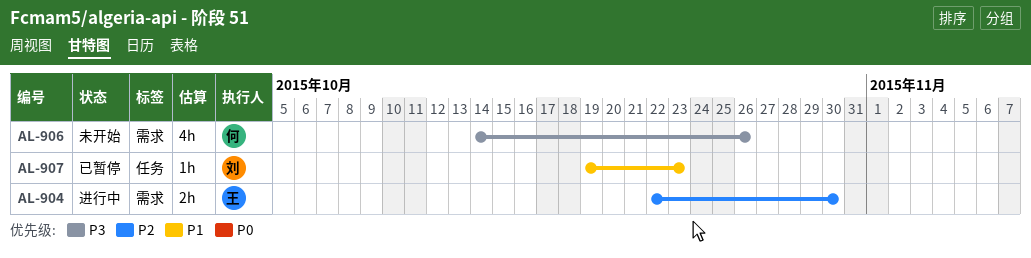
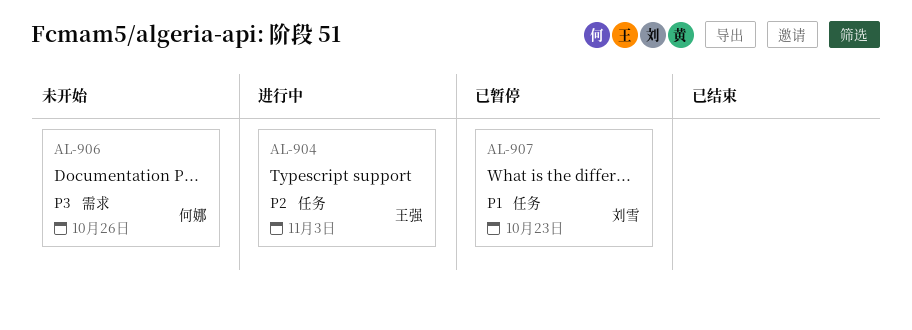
AL-904, label: 需求 -> 任务
AL-904, due: Oct 30 -> Nov 3

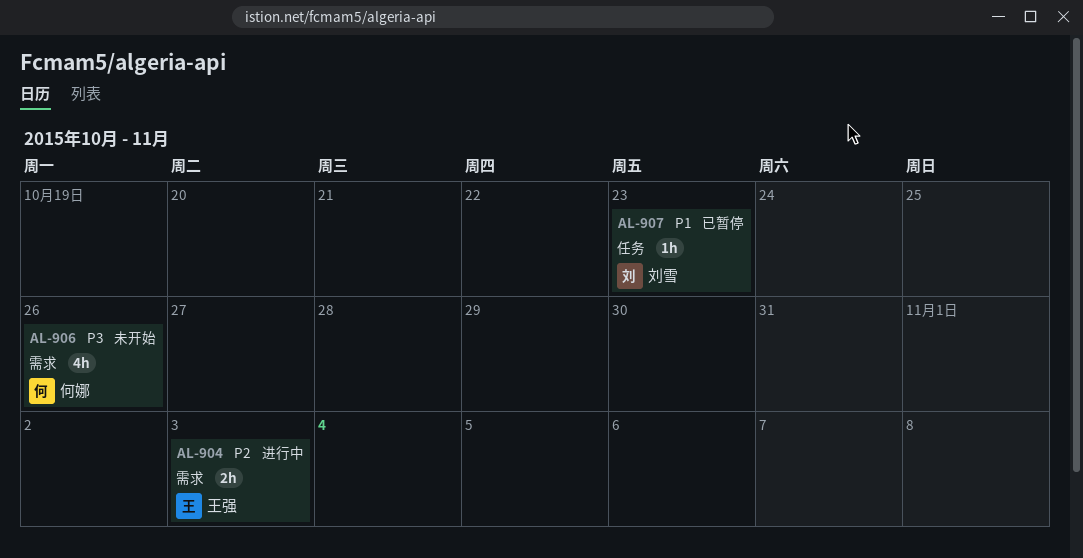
AL-904, label: 任务 -> 需求

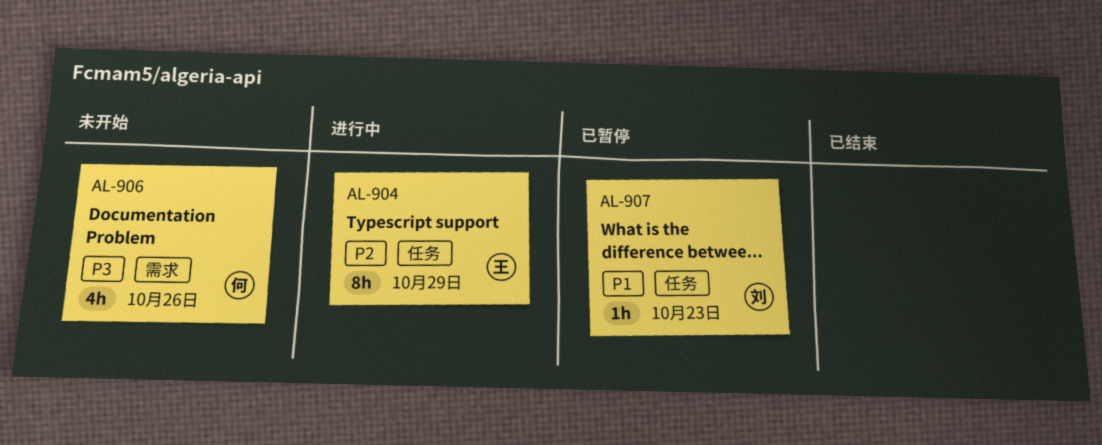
AL-904, label: 需求 -> 任务
AL-904, estimate: 2h -> 8h
AL-904, due: Nov 3 -> Oct 29

